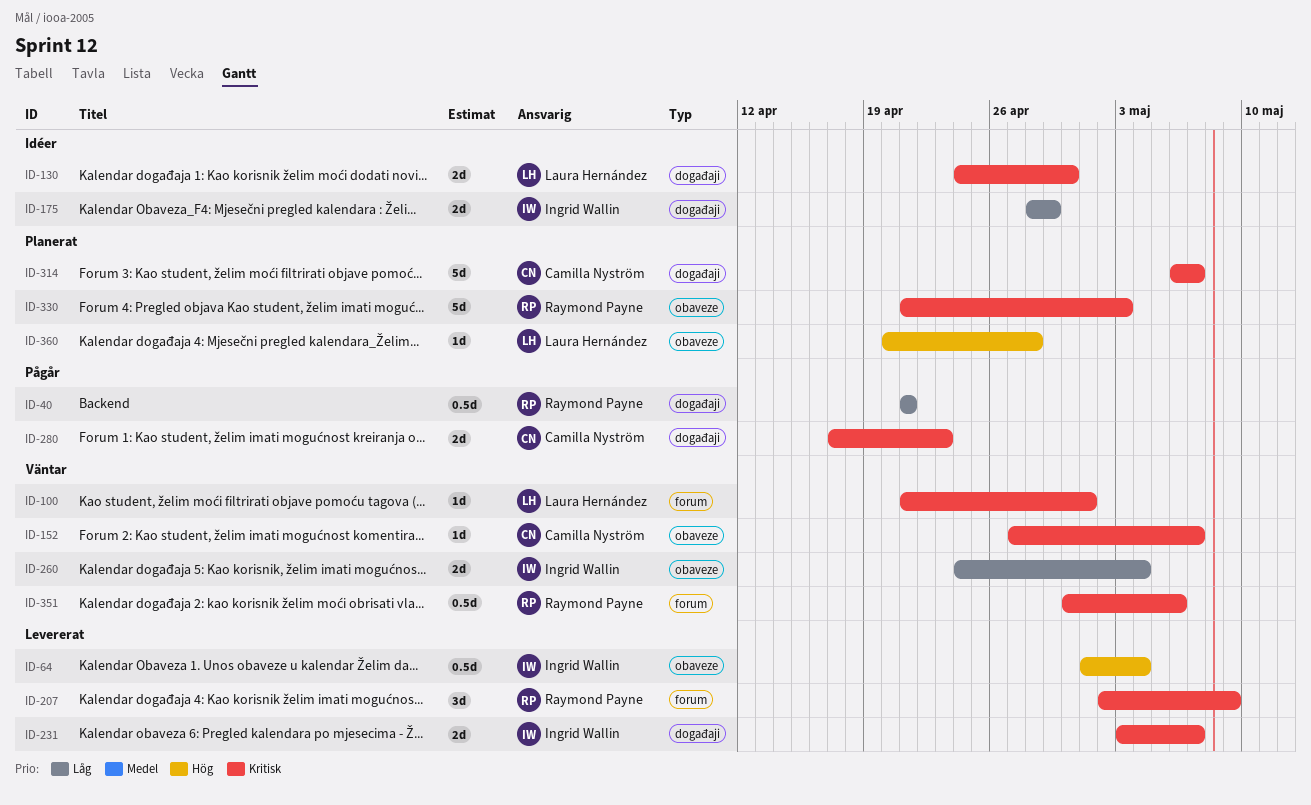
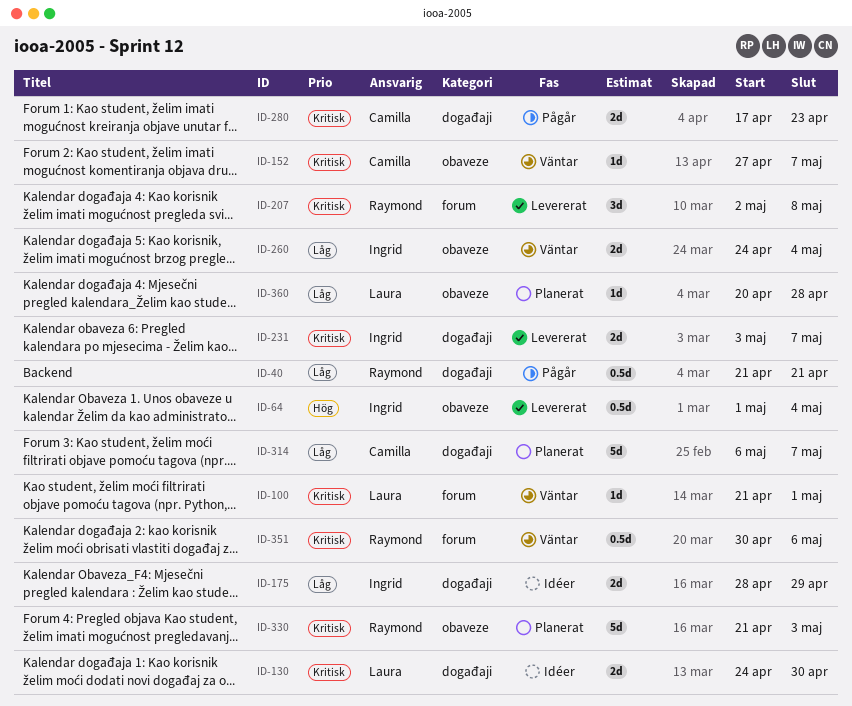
ID-207, due: May 9 -> May 8
ID-314, priority: Kritisk -> Låg
ID-360, priority: Hög -> Låg

